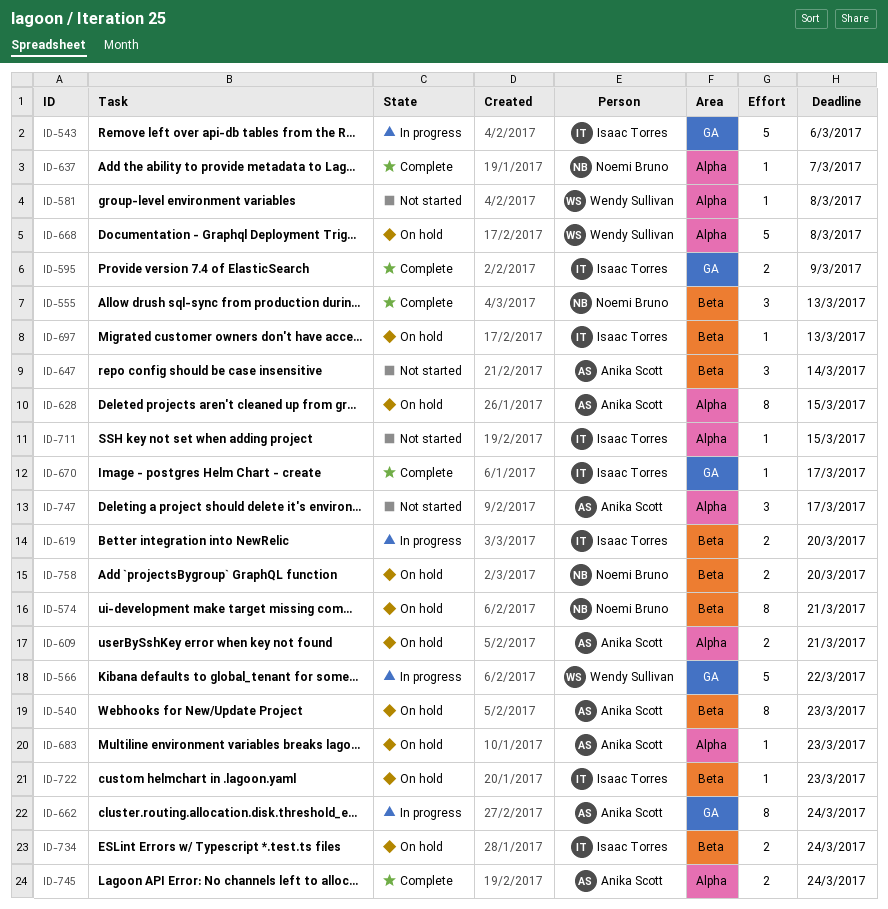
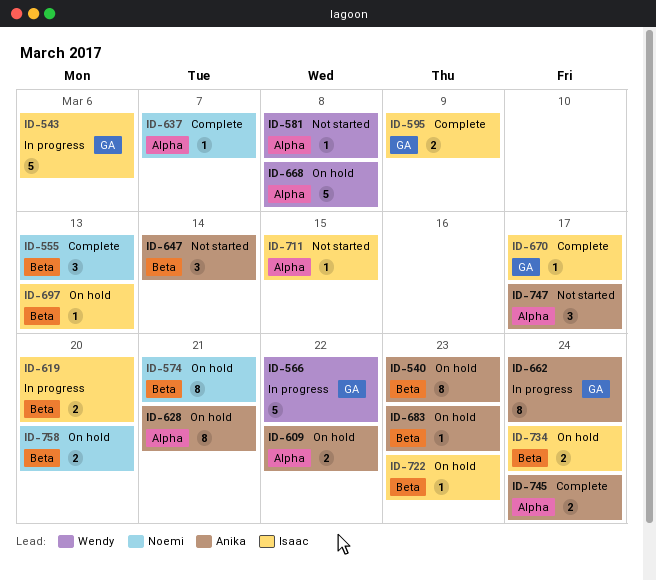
ID-609, due: Mar 21 -> Mar 22
ID-628, due: Mar 15 -> Mar 21
ID-683, label: Alpha -> Beta

